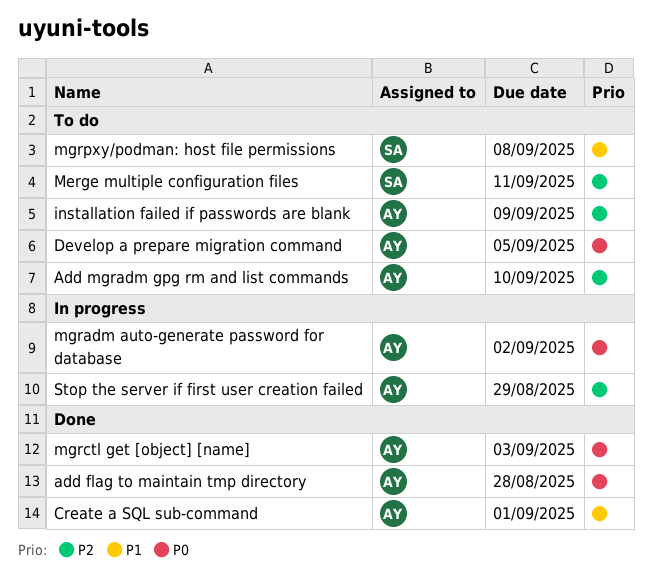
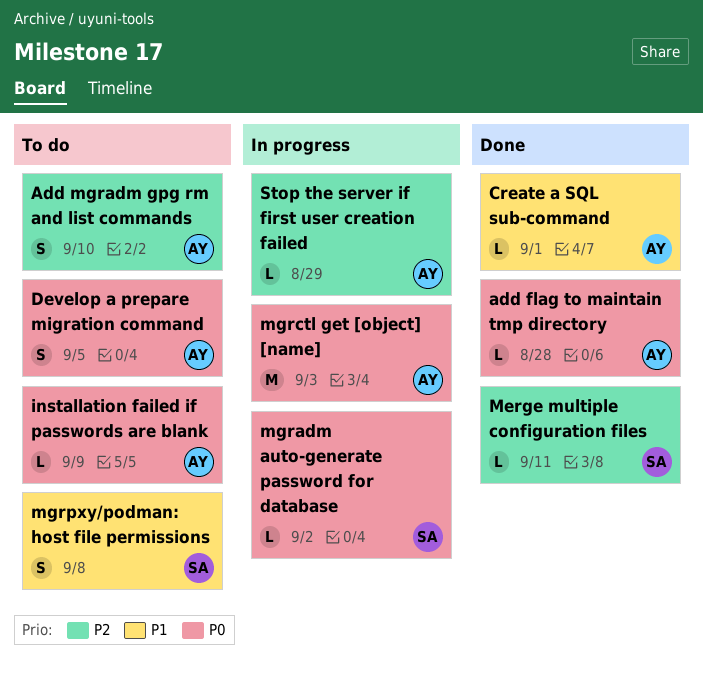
installation failed if passwords are blank, priority: P2 -> P0
Merge multiple configuration files, status: To do -> Done
mgradm auto-generate password for database, owner: AY -> SA
mgrctl get [object] [name], status: Done -> In progress

